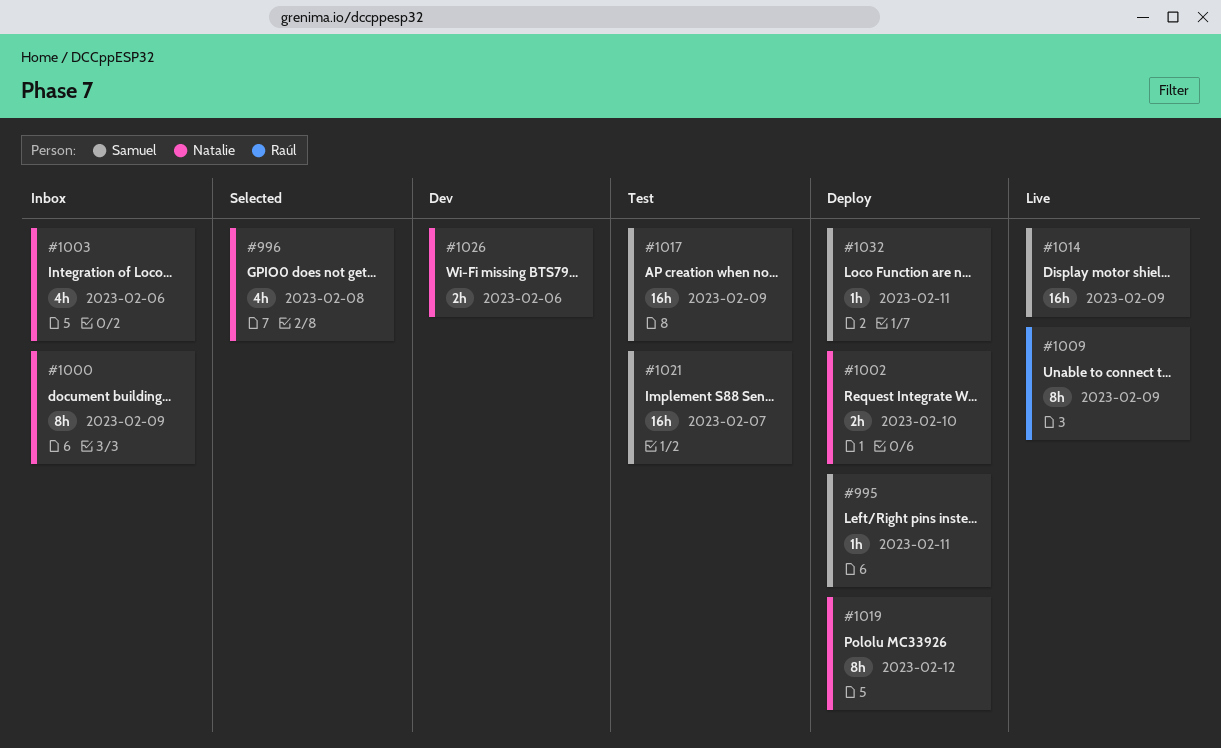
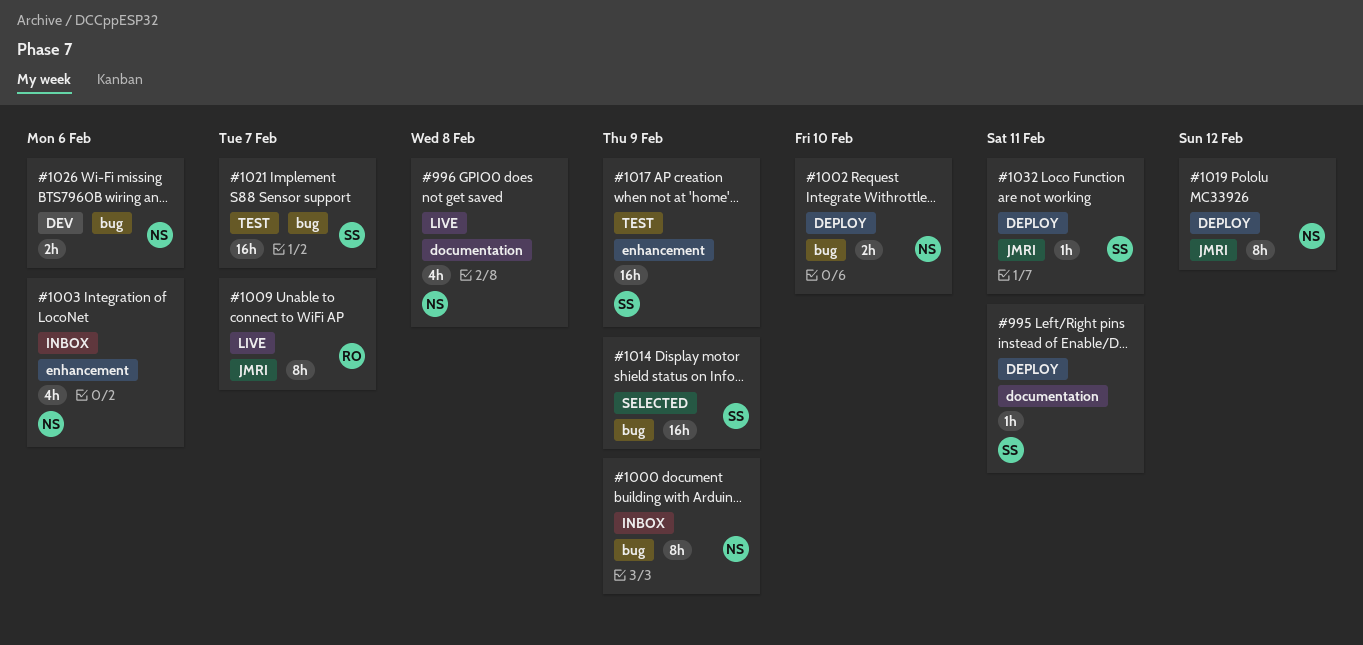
#996, status: Selected -> Live
#1009, due: Feb 9 -> Feb 7
#1014, status: Live -> Selected

